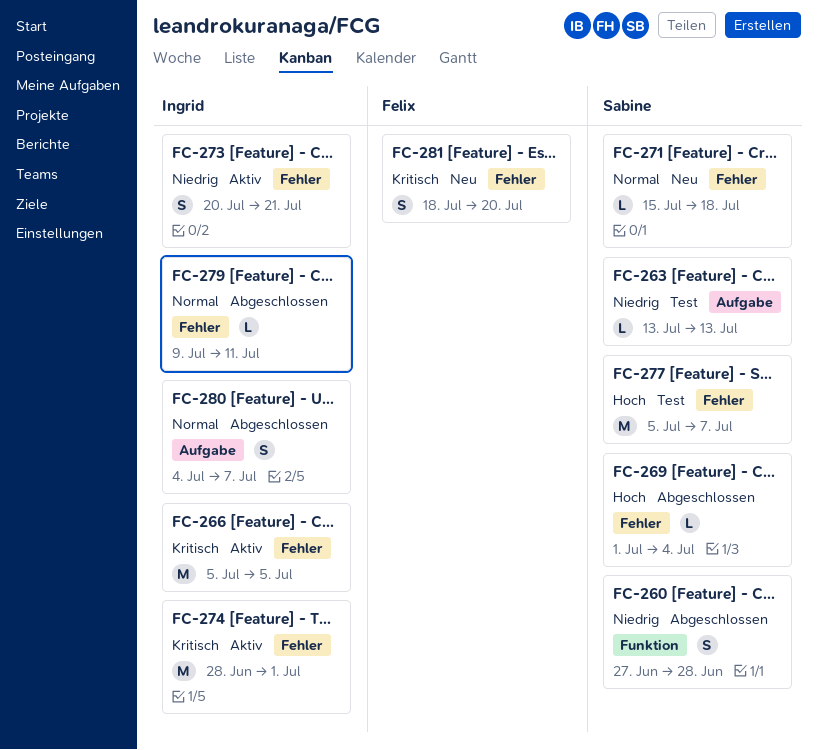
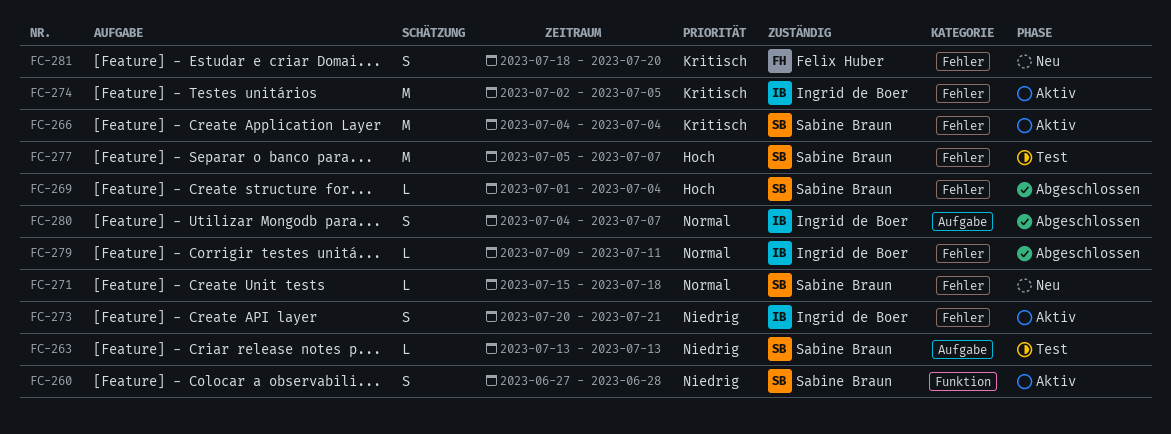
FC-260, status: Abgeschlossen -> Aktiv
FC-266, owner: Ingrid de Boer -> Sabine Braun
FC-266, start: Jul 5 -> Jul 4
FC-266, due: Jul 5 -> Jul 4
FC-274, start: Jun 28 -> Jul 2
FC-274, due: Jul 1 -> Jul 5

